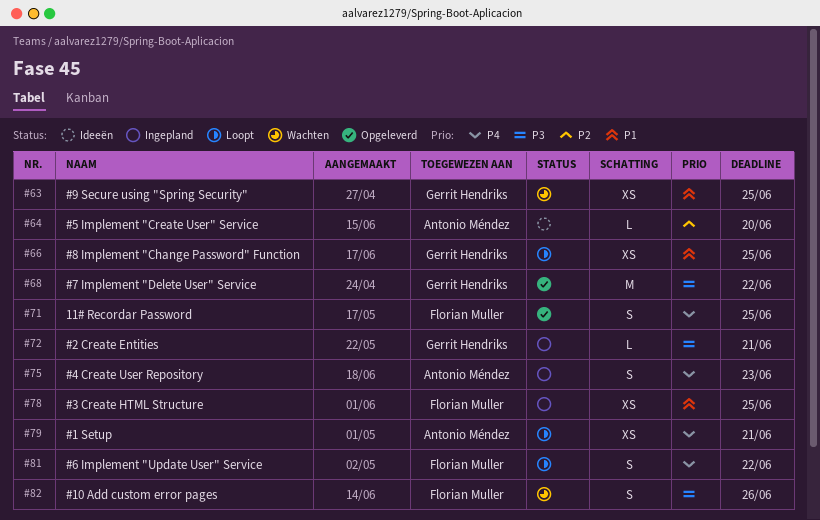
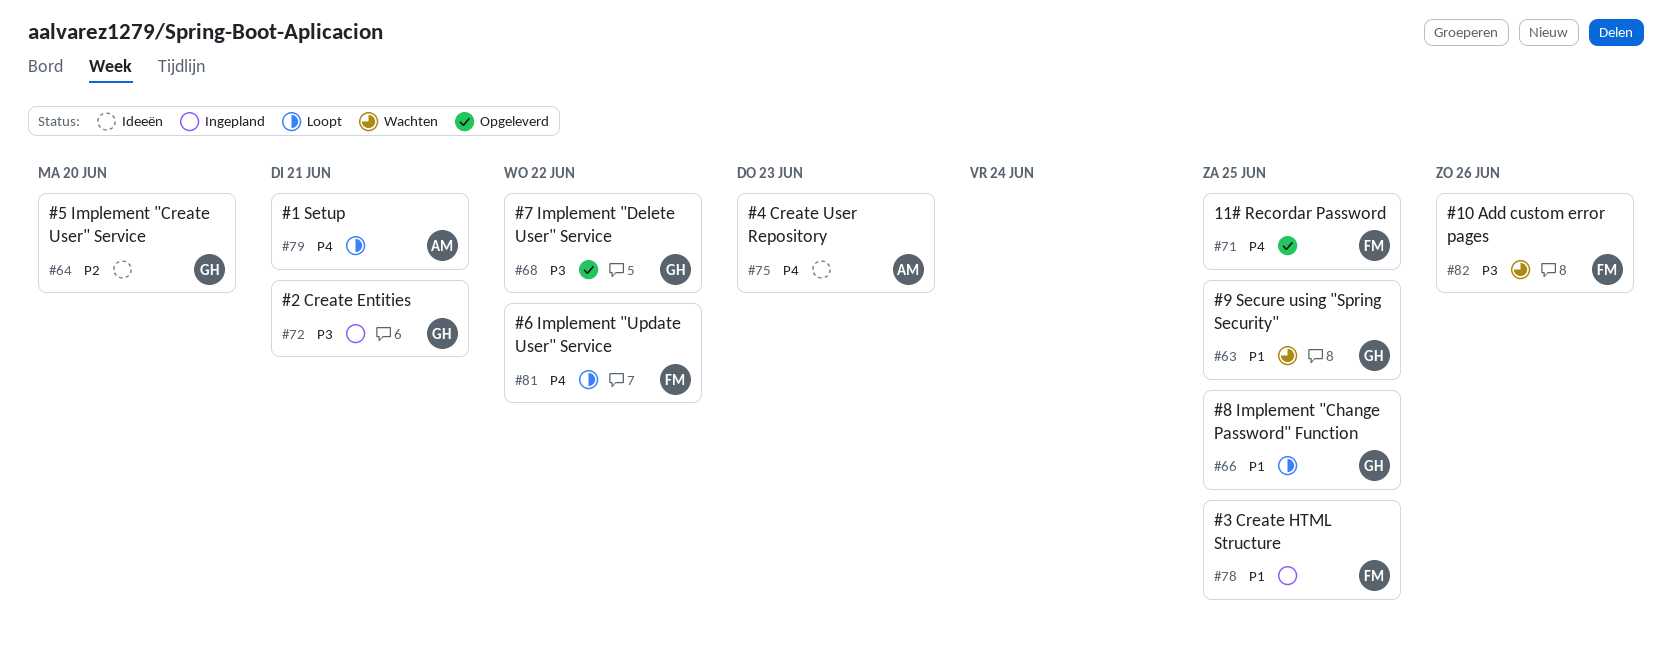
#64, owner: Antonio Méndez -> Gerrit Hendriks
#75, status: Ingepland -> Ideeën

